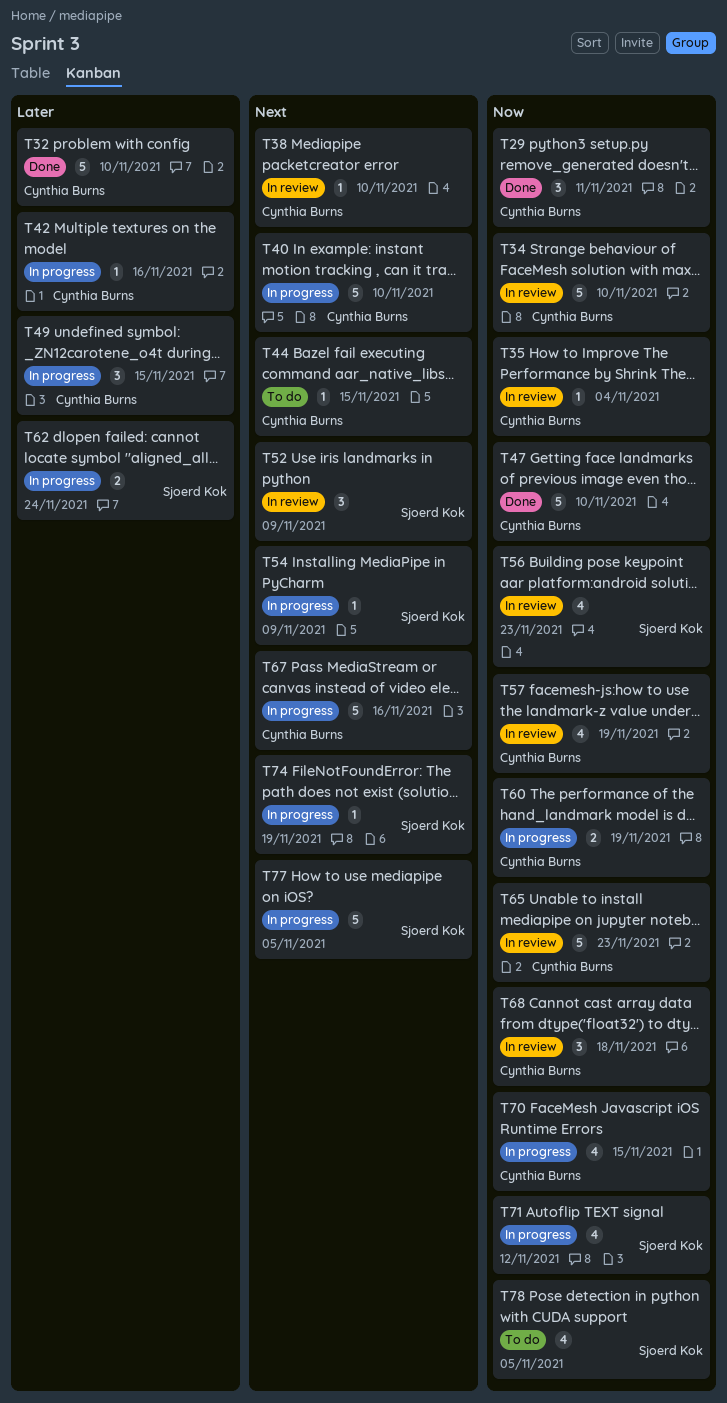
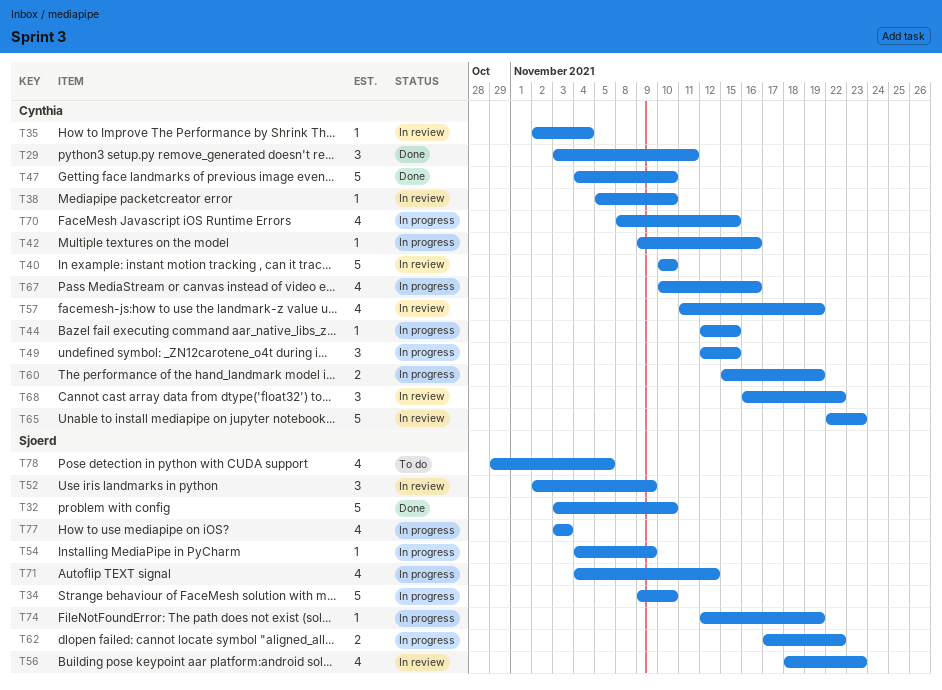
T32, owner: Cynthia Burns -> Sjoerd Kok
T34, status: In review -> In progress
T34, owner: Cynthia Burns -> Sjoerd Kok
T40, status: In progress -> In review
T44, status: To do -> In progress
T62, due: Nov 24 -> Nov 22
T67, estimate: 5 -> 4
T68, due: Nov 18 -> Nov 22
T77, estimate: 5 -> 4
T77, due: Nov 5 -> Nov 3

